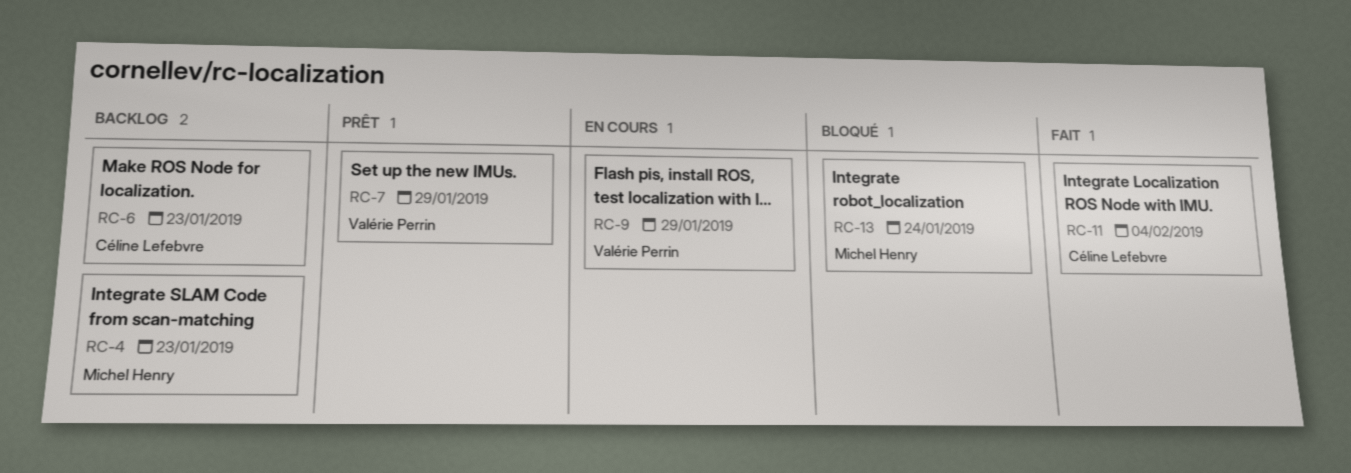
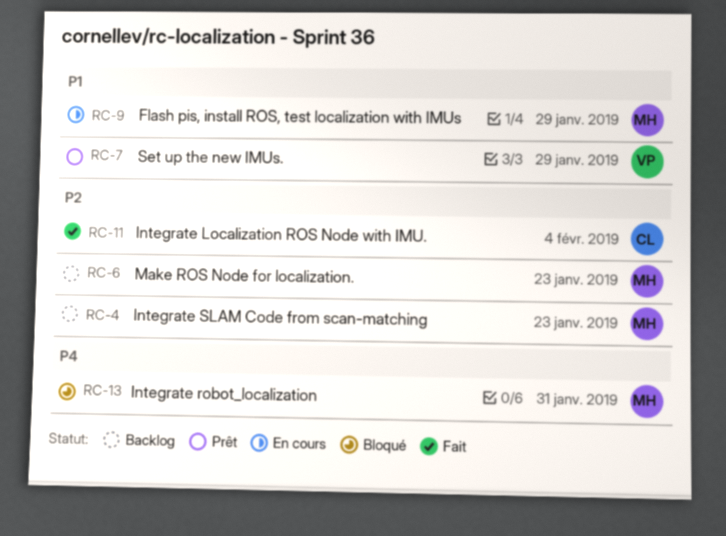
RC-6, owner: Céline Lefebvre -> Michel Henry
RC-9, owner: Valérie Perrin -> Michel Henry
RC-13, due: Jan 24 -> Jan 31

